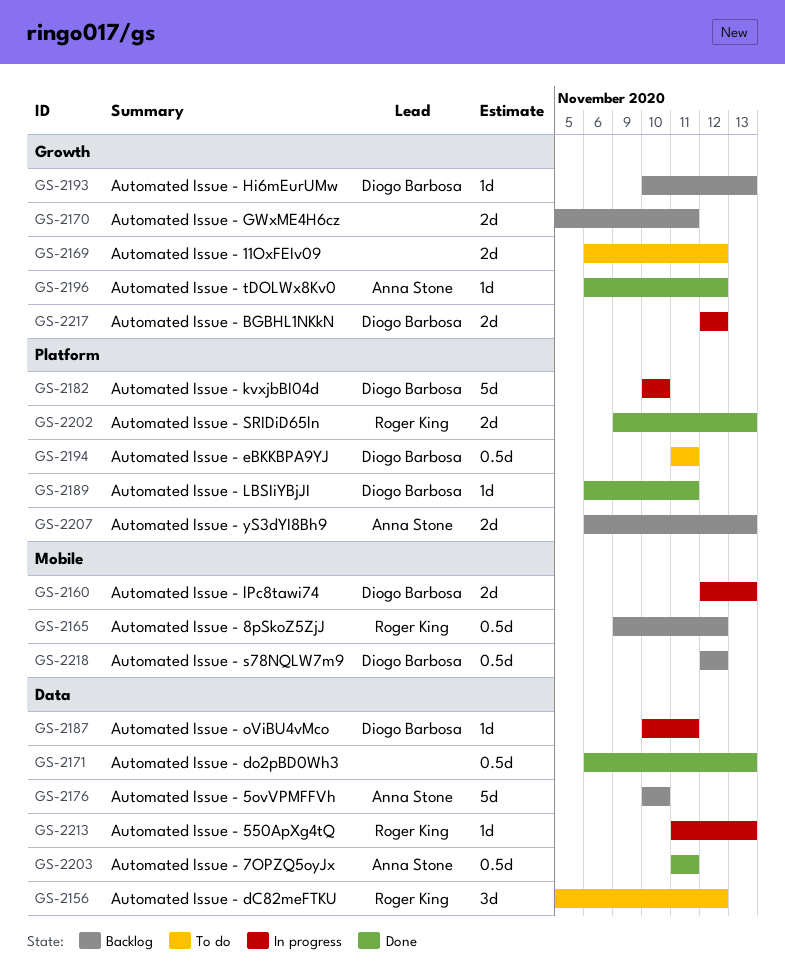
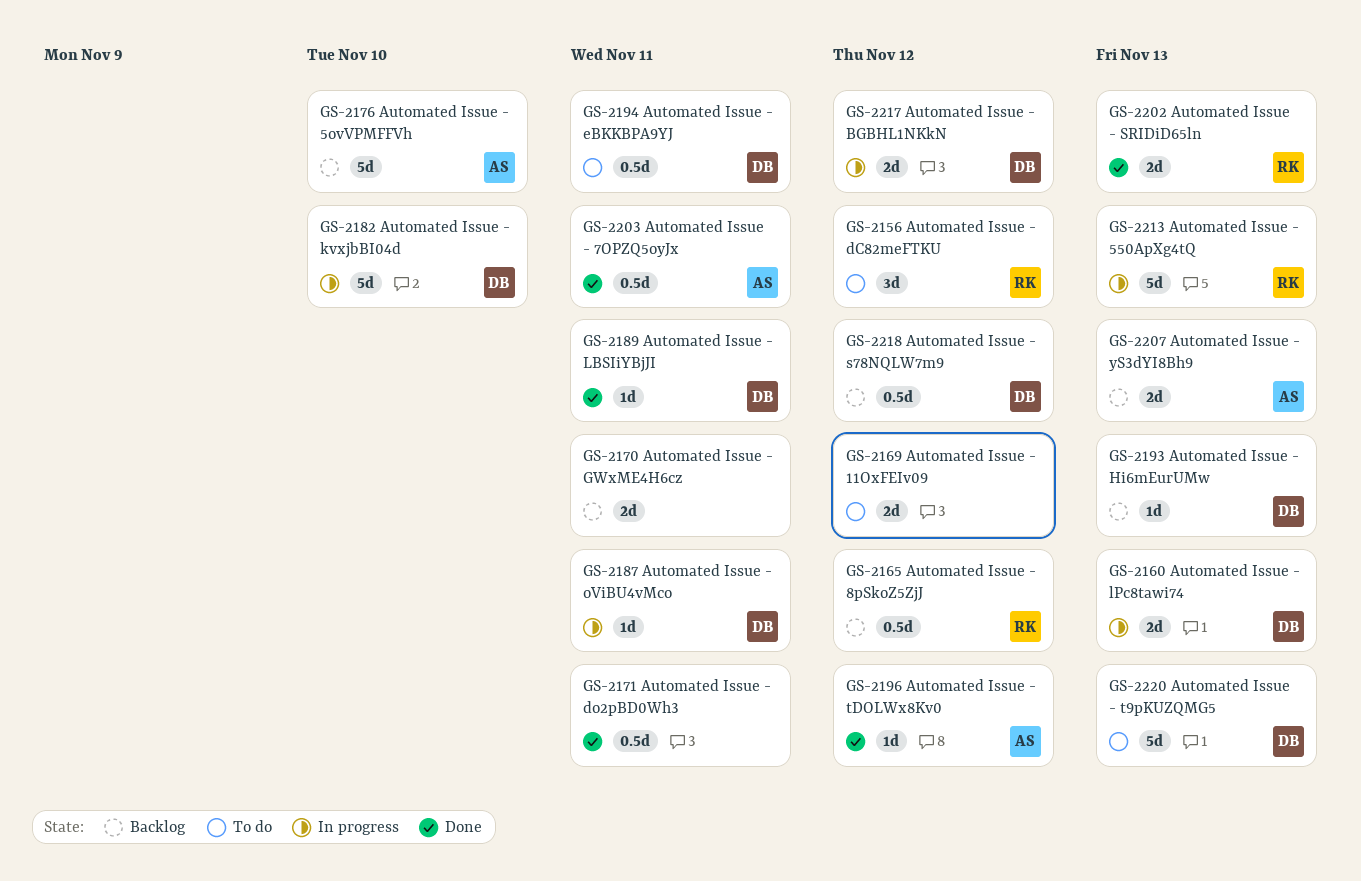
GS-2171, due: Nov 13 -> Nov 11
GS-2213, estimate: 1d -> 5d
GS-2220: none -> present

